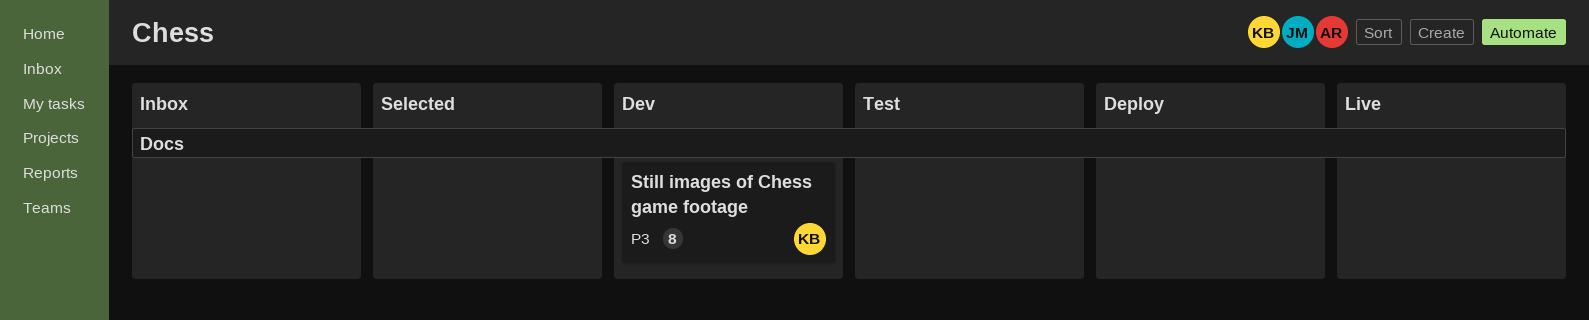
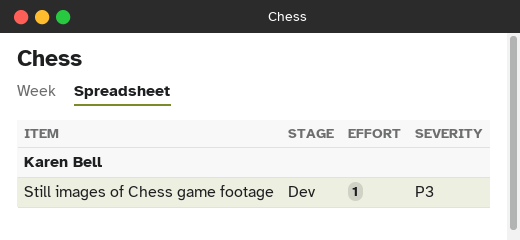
Still images of Chess game footage, estimate: 8 -> 1

